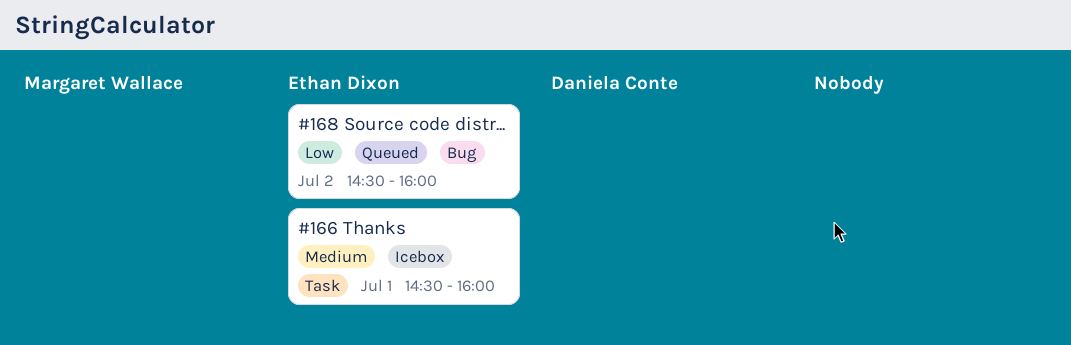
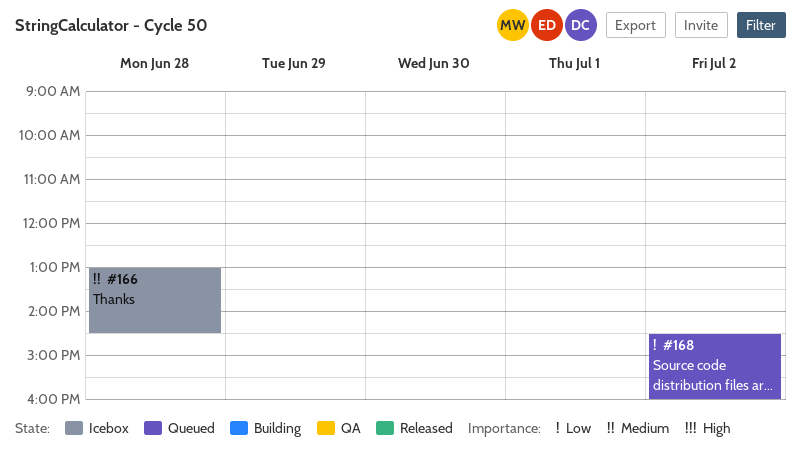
#166, day: Jul 1 -> Jun 28
#166, begins: 14:30 -> 13:00
#166, ends: 16:00 -> 14:30

